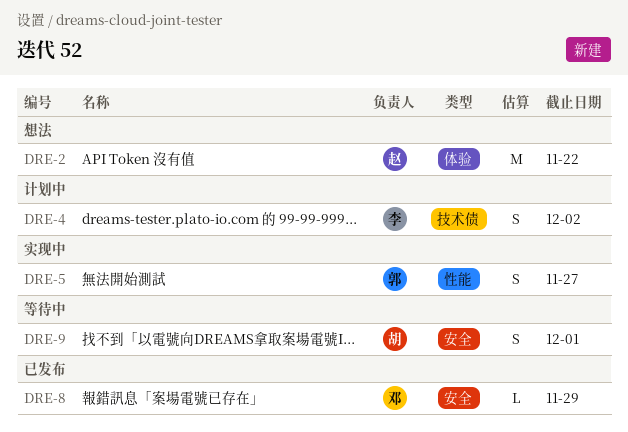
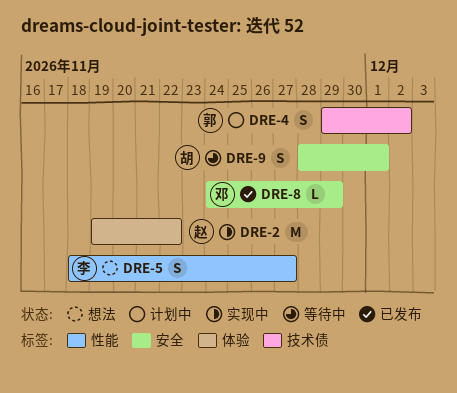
DRE-2, status: 想法 -> 实现中
DRE-4, owner: 李 -> 郭
DRE-5, status: 实现中 -> 想法
DRE-5, owner: 郭 -> 李

